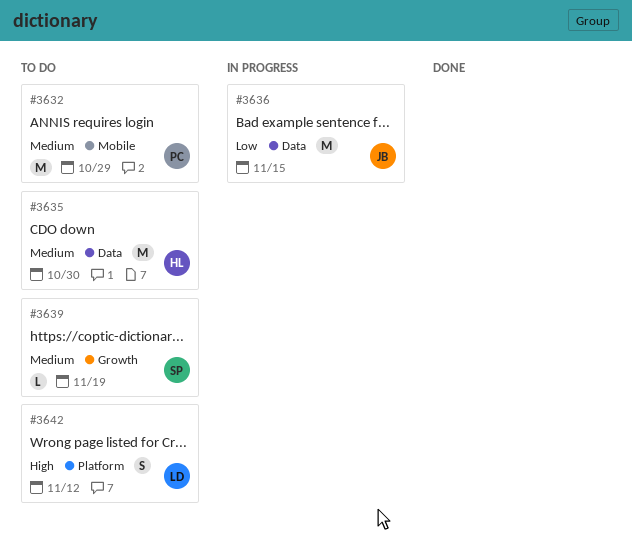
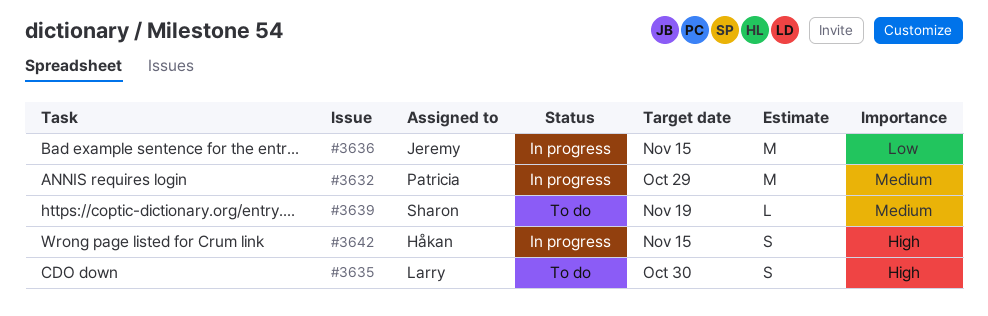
#3632, status: To do -> In progress
#3635, owner: Håkan -> Larry
#3635, priority: Medium -> High
#3635, estimate: M -> S
#3642, status: To do -> In progress
#3642, owner: Larry -> Håkan
#3642, due: Nov 12 -> Nov 15

